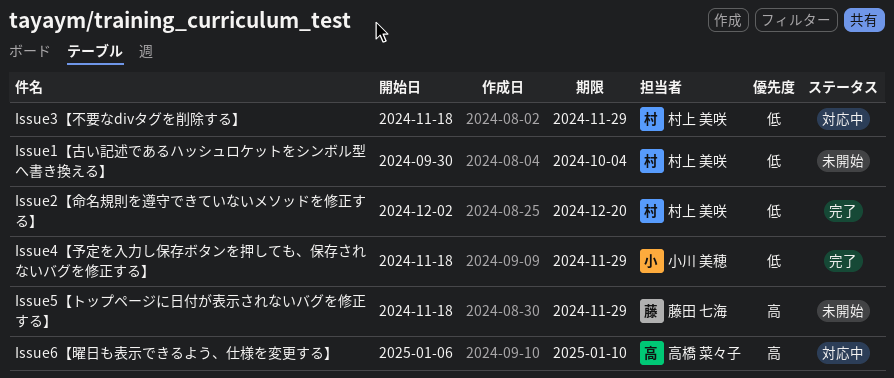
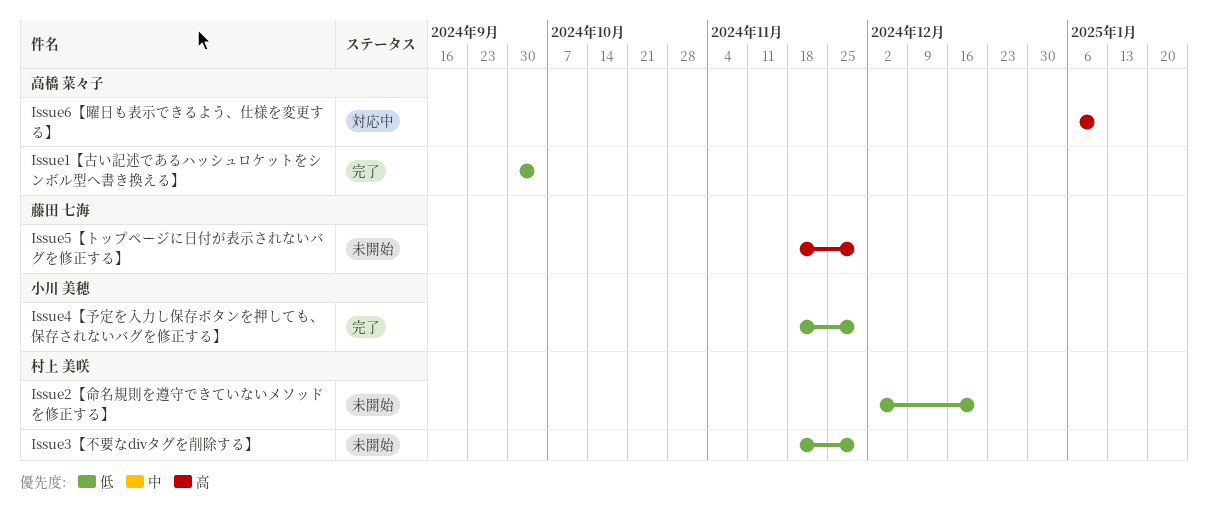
Issue1【古い記述であるハッシュロケットをシンボル型へ書き換える】, status: 未開始 -> 完了
Issue1【古い記述であるハッシュロケットをシンボル型へ書き換える】, owner: 村上 美咲 -> 高橋 菜々子
Issue2【命名規則を遵守できていないメソッドを修正する】, status: 完了 -> 未開始
Issue3【不要なdivタグを削除する】, status: 対応中 -> 未開始

